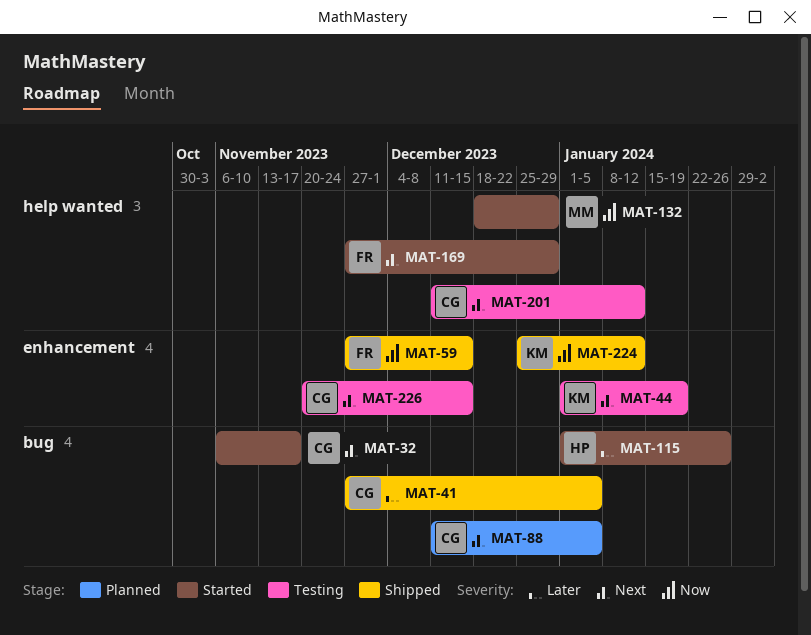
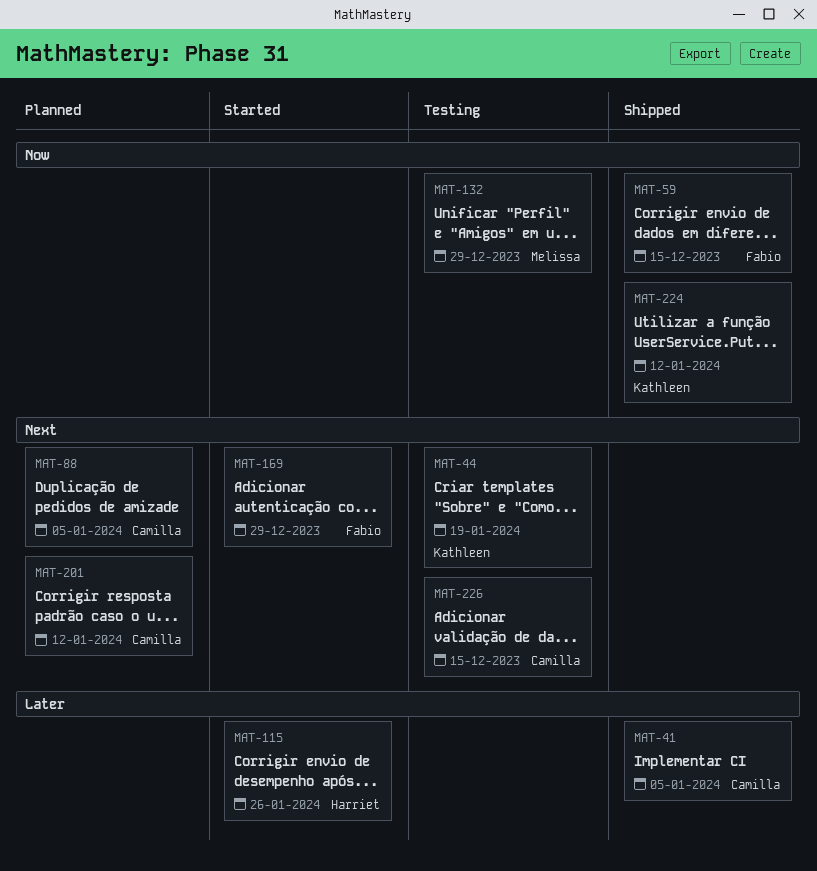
MAT-32: present -> none
MAT-132, status: Started -> Testing
MAT-201, status: Testing -> Planned

